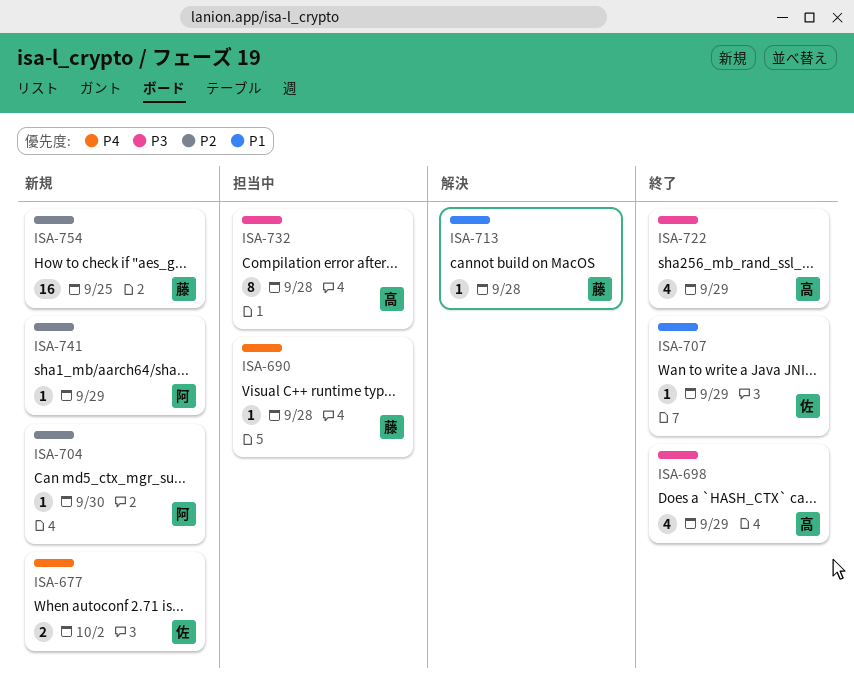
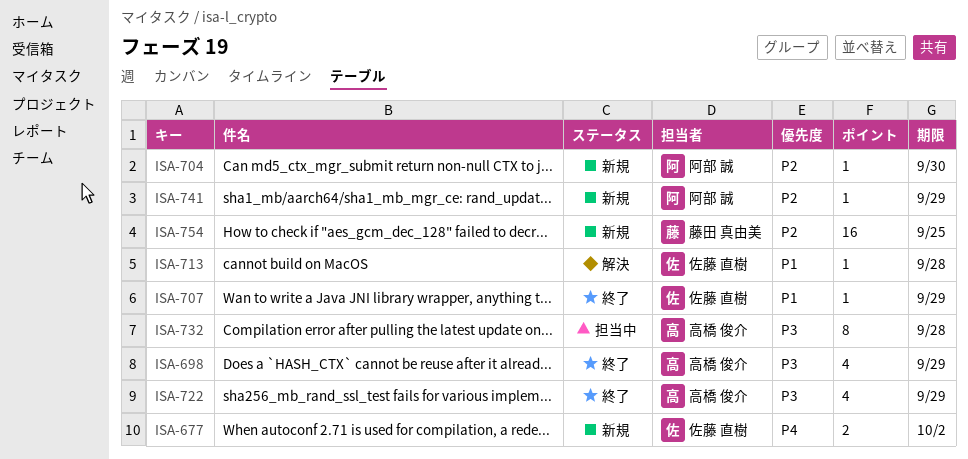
ISA-690: present -> none
ISA-713, owner: 藤田 真由美 -> 佐藤 直樹

